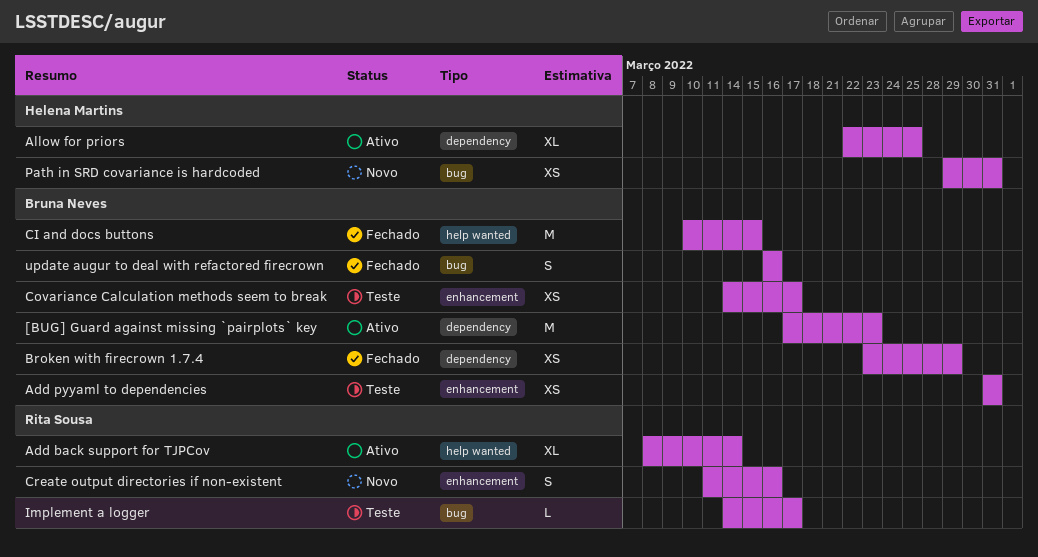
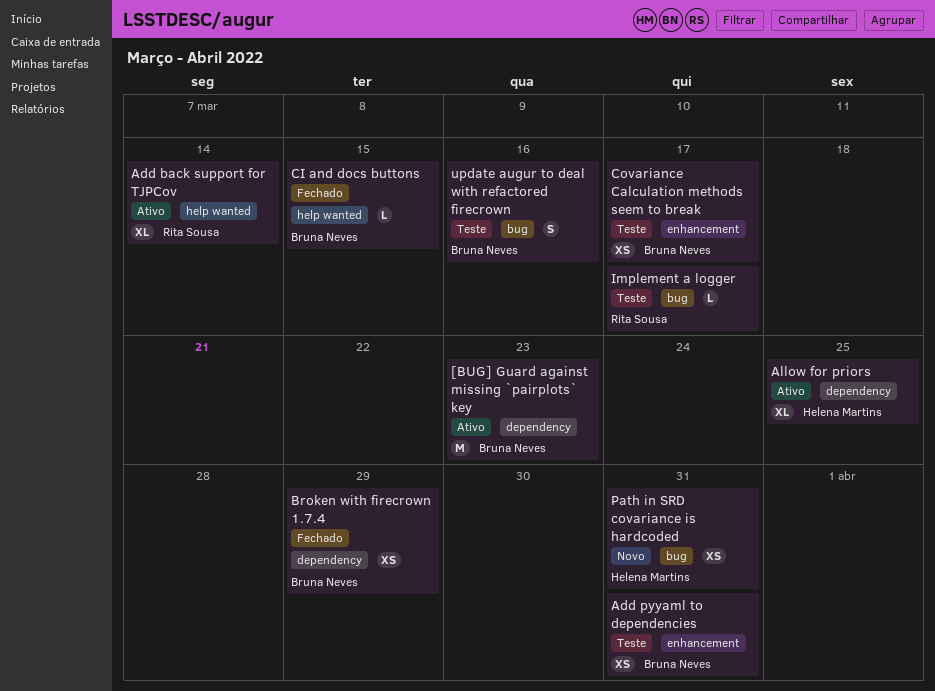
CI and docs buttons, estimate: M -> L
Create output directories if non-existent: present -> none
update augur to deal with refactored firecrown, status: Fechado -> Teste

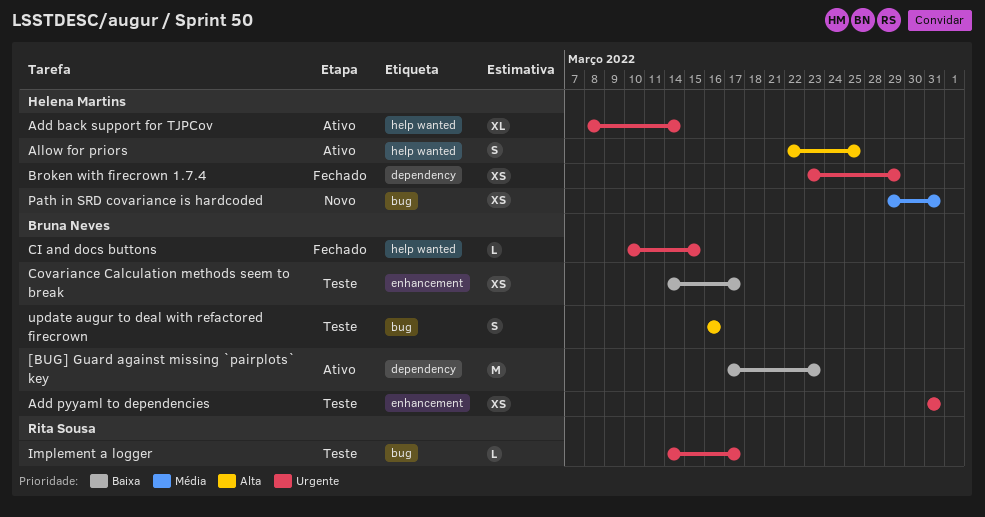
Add back support for TJPCov, owner: Rita Sousa -> Helena Martins
Allow for priors, label: dependency -> help wanted
Allow for priors, estimate: XL -> S
Broken with firecrown 1.7.4, owner: Bruna Neves -> Helena Martins

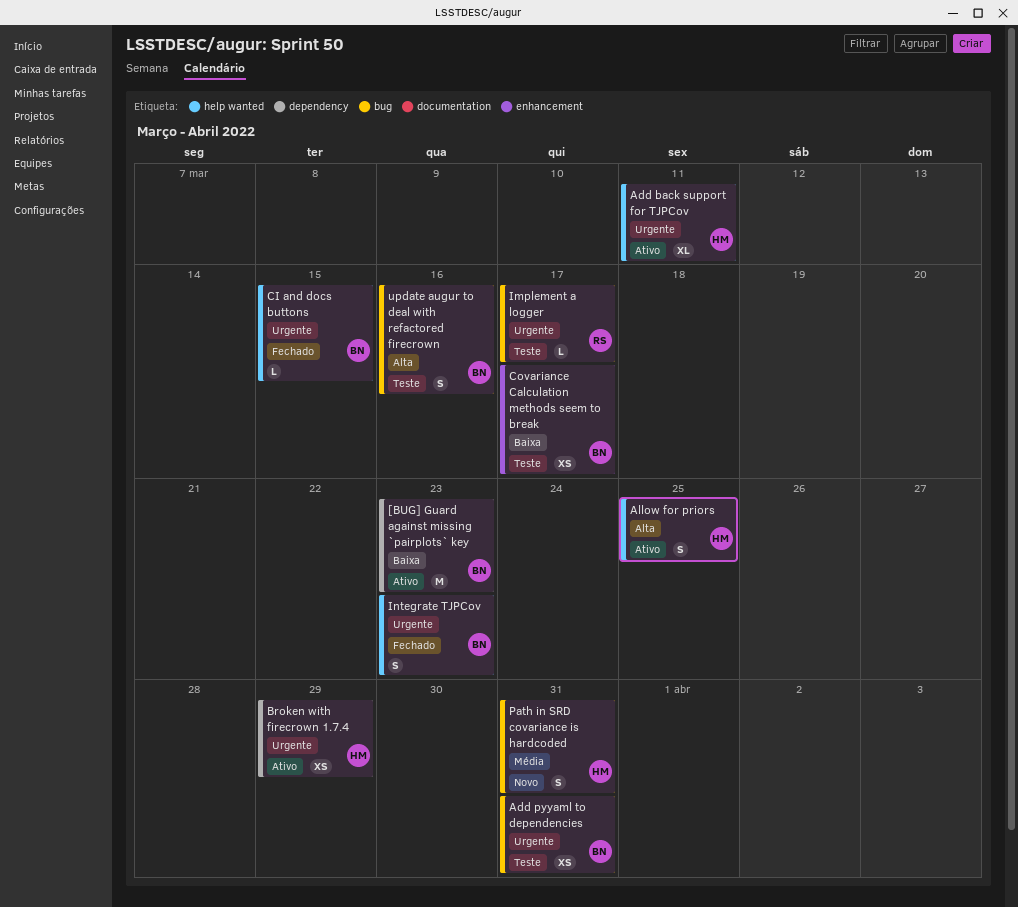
Add back support for TJPCov, due: Mar 14 -> Mar 11
Add pyyaml to dependencies, label: enhancement -> bug
Broken with firecrown 1.7.4, status: Fechado -> Ativo
Integrate TJPCov: none -> present
Path in SRD covariance is hardcoded, estimate: XS -> S

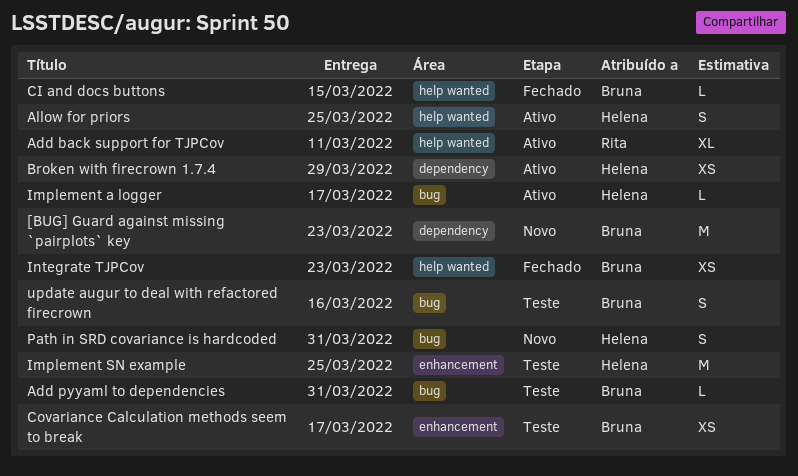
[BUG] Guard against missing `pairplots` key, status: Ativo -> Novo
Add back support for TJPCov, owner: Helena -> Rita
Add pyyaml to dependencies, estimate: XS -> L
Implement a logger, status: Teste -> Ativo
Implement a logger, owner: Rita -> Helena
Implement SN example: none -> present
Integrate TJPCov, estimate: S -> XS

